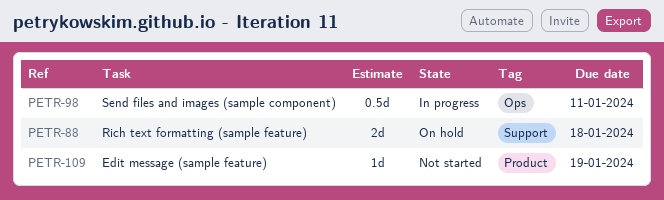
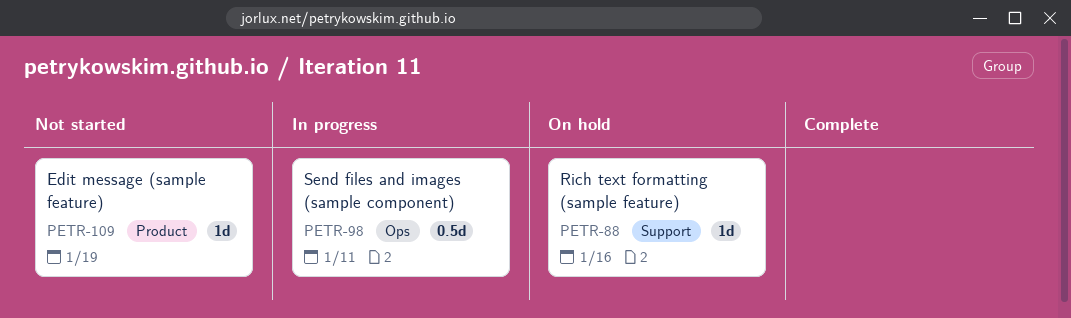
PETR-88, estimate: 2d -> 1d
PETR-88, due: Jan 18 -> Jan 16

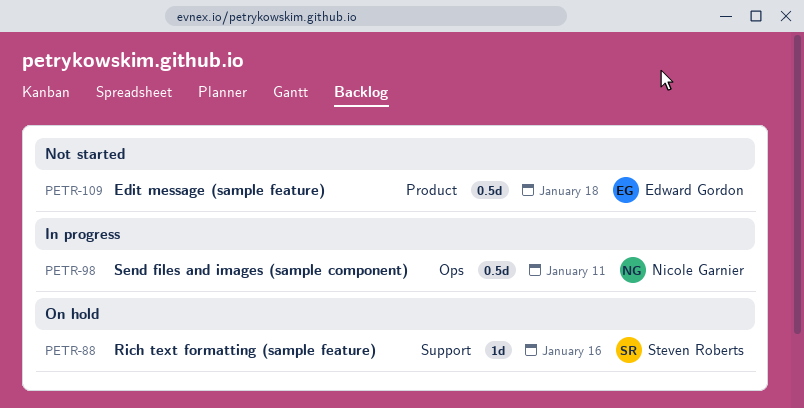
PETR-109, estimate: 1d -> 0.5d
PETR-109, due: Jan 19 -> Jan 18

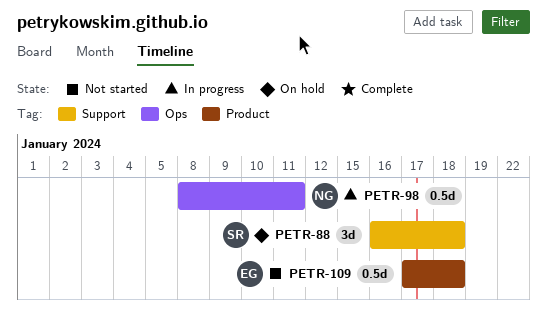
PETR-88, estimate: 1d -> 3d
PETR-88, due: Jan 16 -> Jan 18

